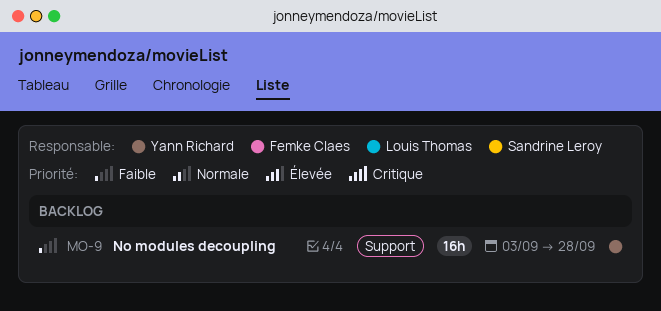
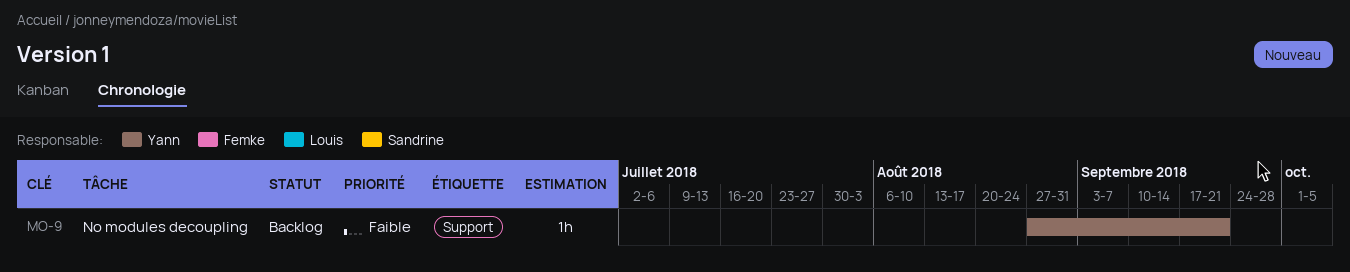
MO-9, estimate: 16h -> 1h
MO-9, start: Sep 3 -> Aug 27
MO-9, due: Sep 28 -> Sep 21

